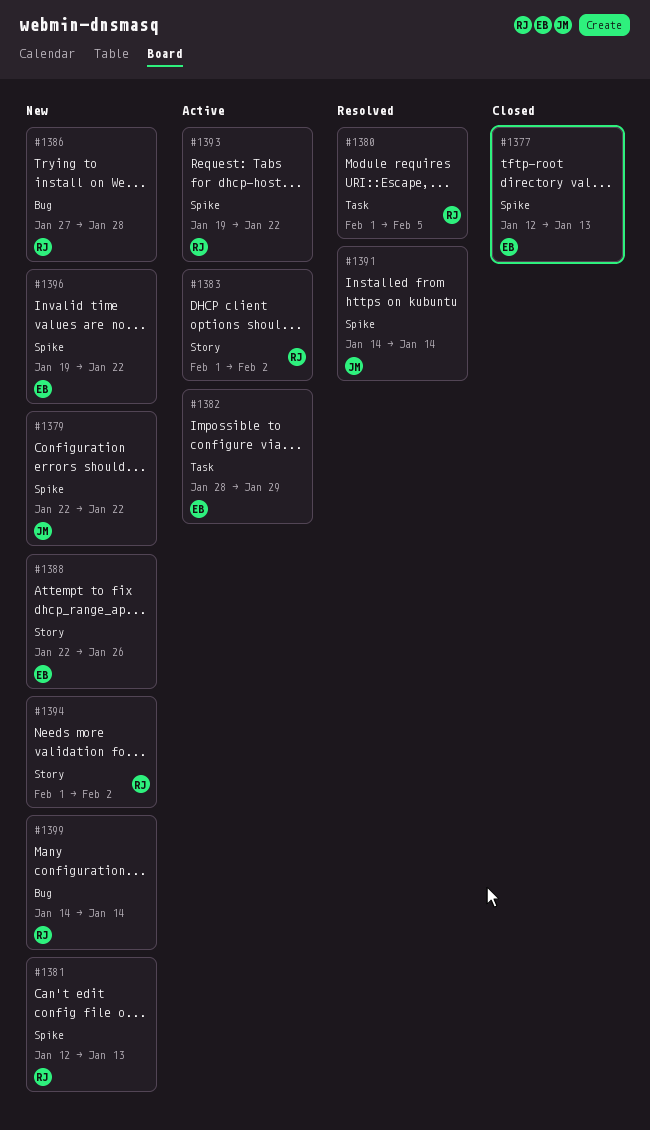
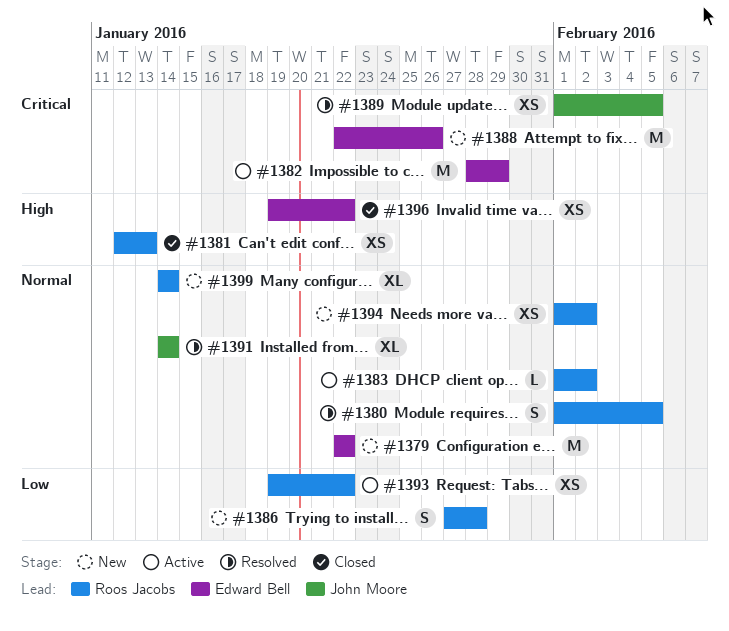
#1377: present -> none
#1379, owner: John Moore -> Edward Bell
#1381, status: New -> Closed
#1389: none -> present
#1396, status: New -> Closed

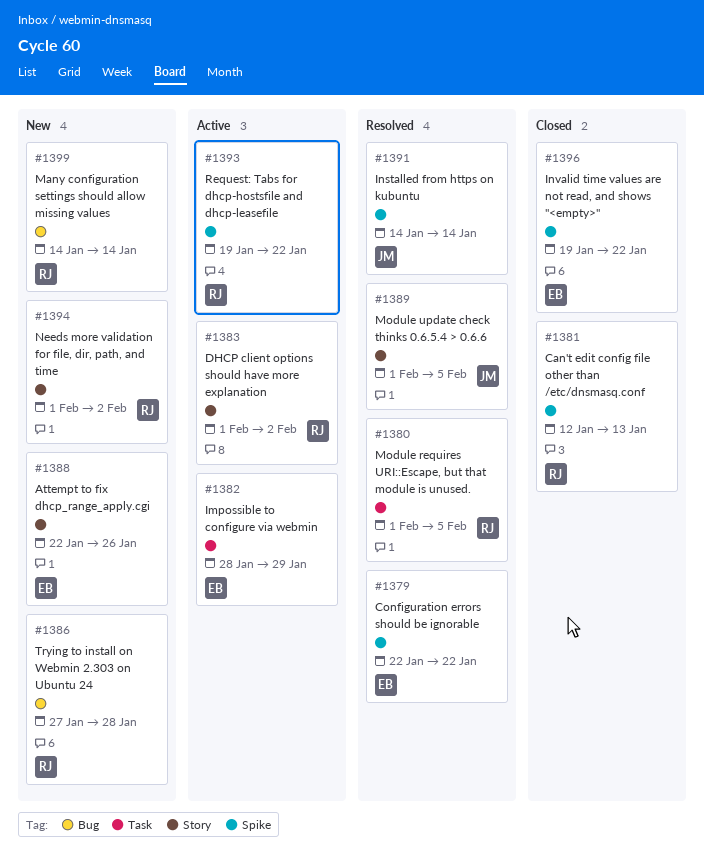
#1379, status: New -> Resolved

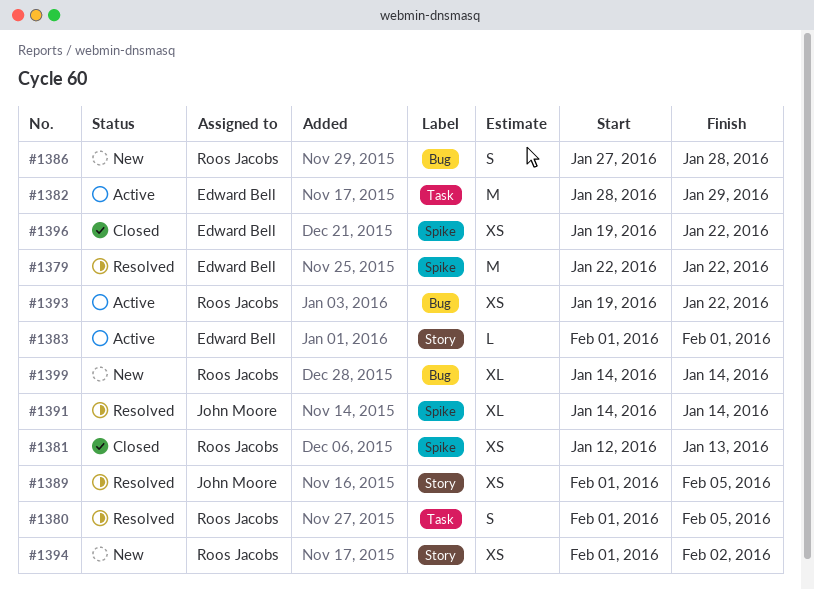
#1383, owner: Roos Jacobs -> Edward Bell
#1383, due: Feb 2 -> Feb 1
#1388: present -> none
#1393, label: Spike -> Bug

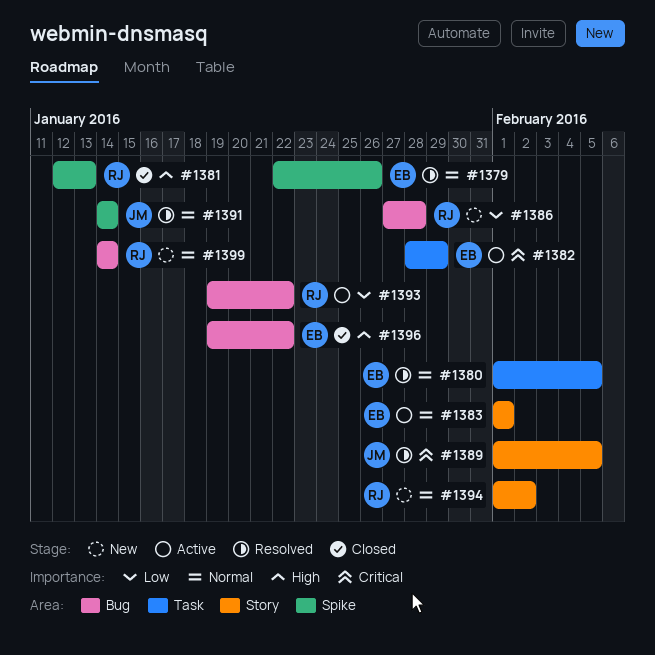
#1379, due: Jan 22 -> Jan 26
#1380, owner: Roos Jacobs -> Edward Bell
#1396, label: Spike -> Bug

